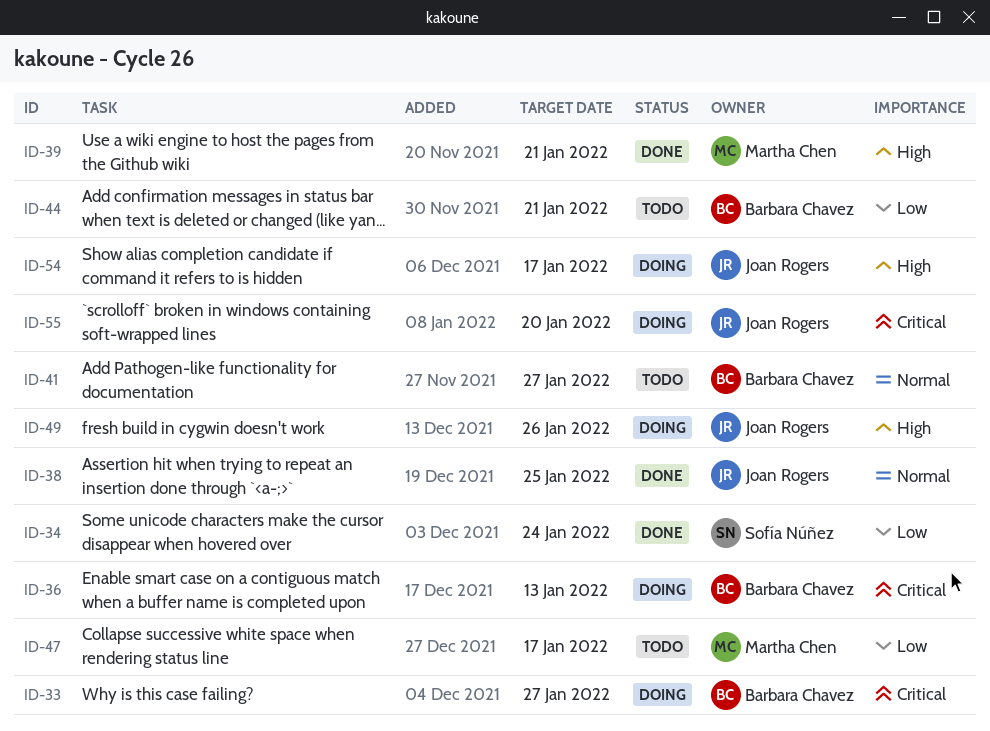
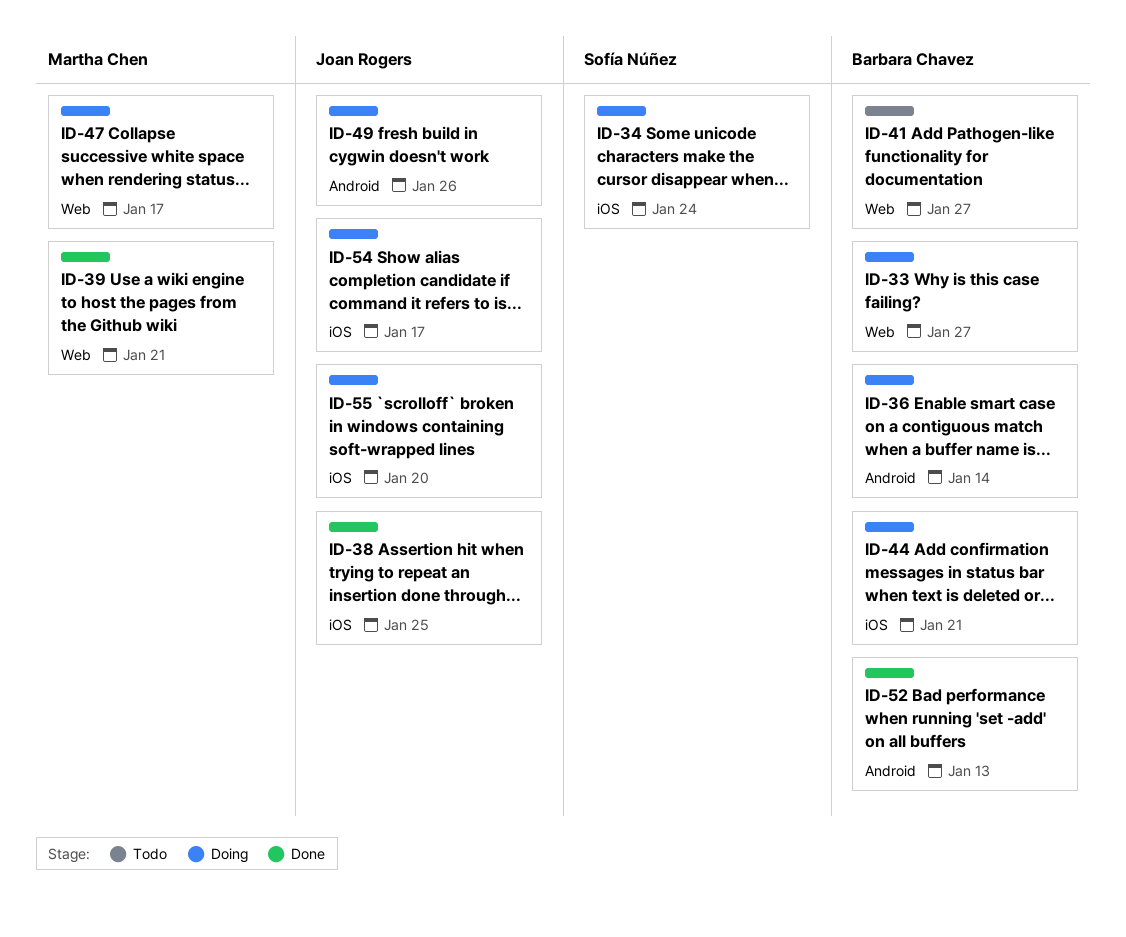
ID-34, status: Done -> Doing
ID-36, due: Jan 13 -> Jan 14
ID-44, status: Todo -> Doing
ID-47, status: Todo -> Doing
ID-52: none -> present

